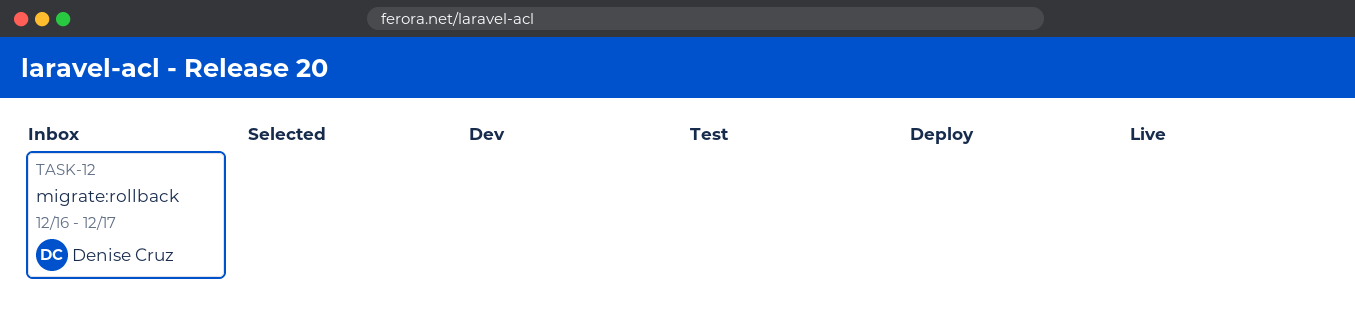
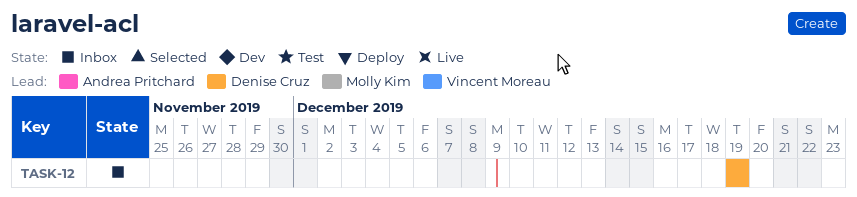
TASK-12, start: Dec 16 -> Dec 19
TASK-12, due: Dec 17 -> Dec 19

